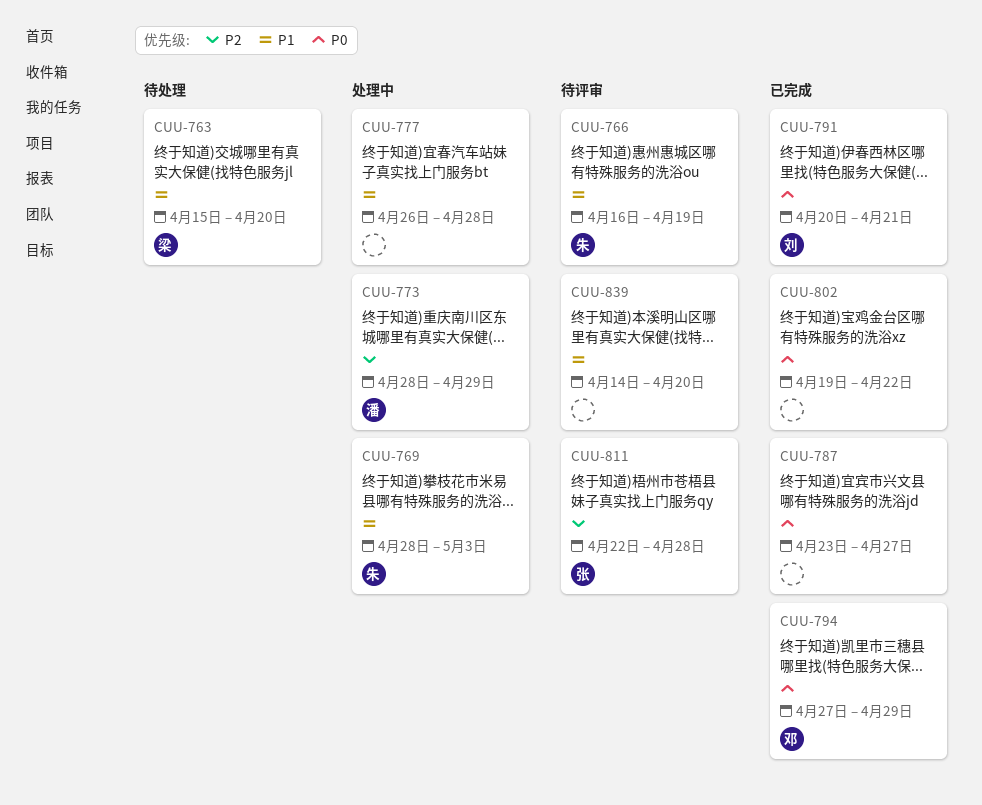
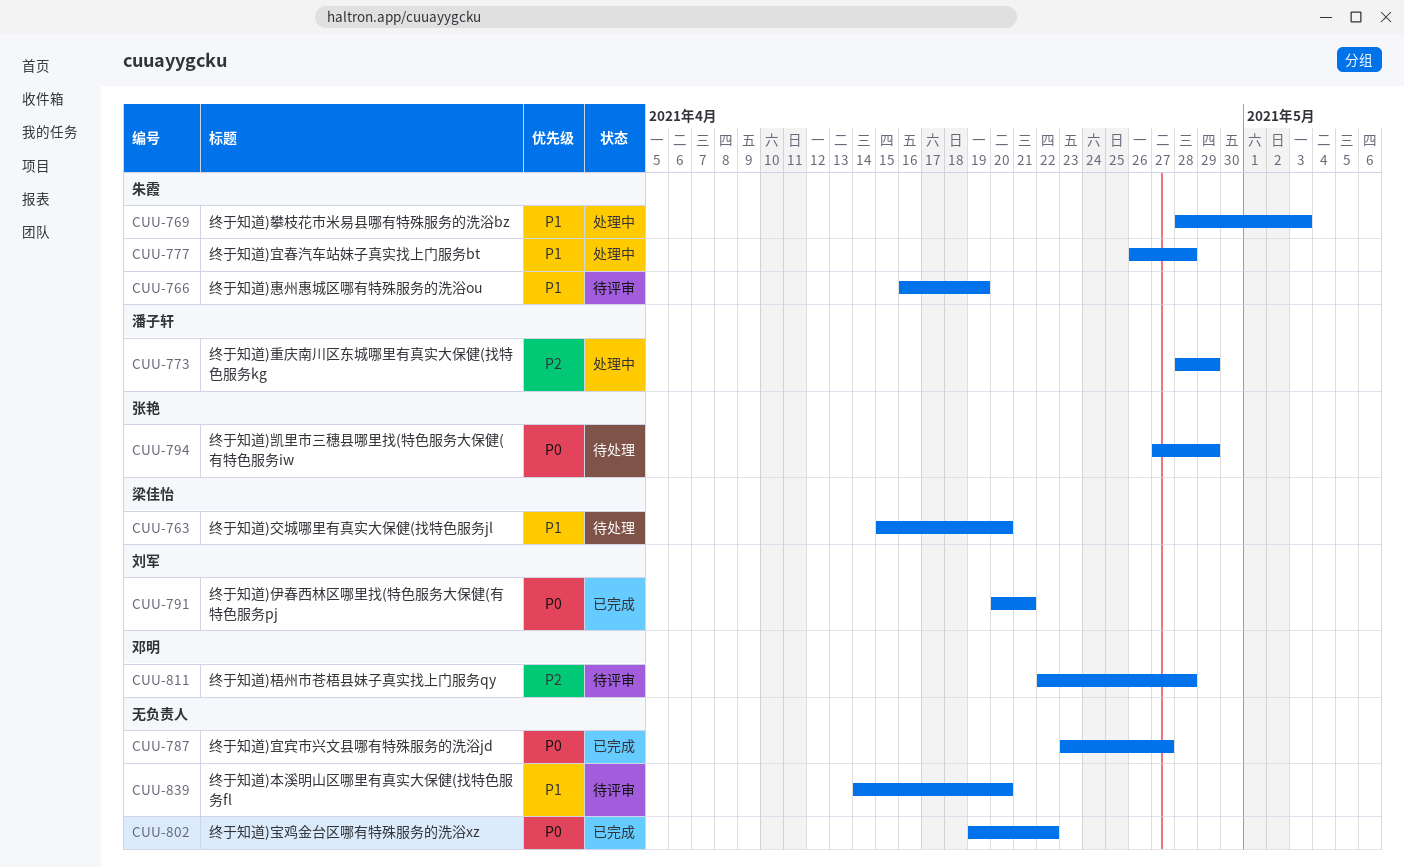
CUU-777, owner: none -> 朱霞
CUU-794, status: 已完成 -> 待处理
CUU-794, owner: 邓明 -> 张艳
CUU-811, owner: 张艳 -> 邓明

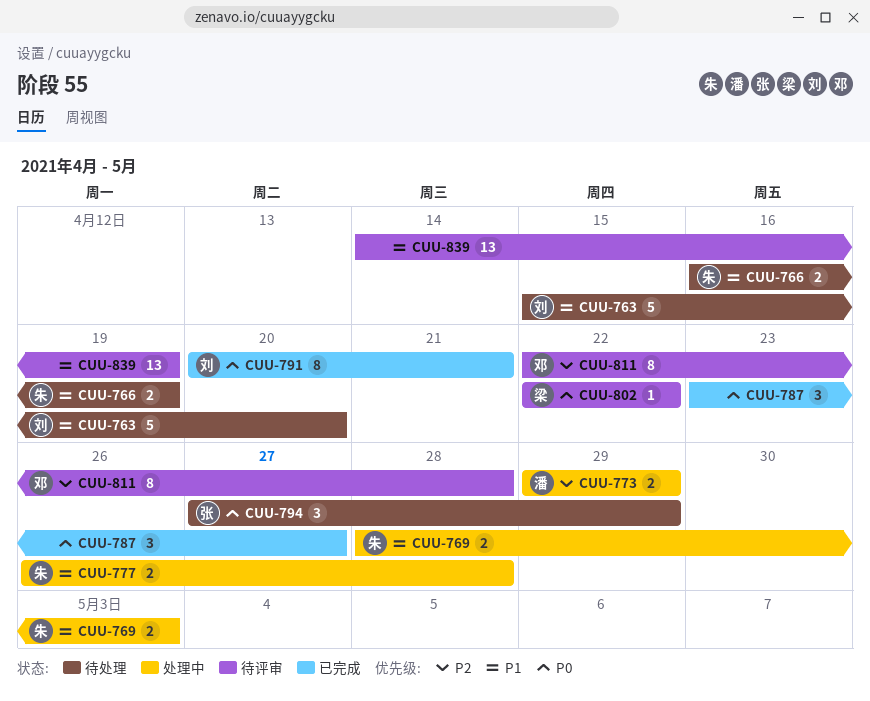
CUU-763, owner: 梁佳怡 -> 刘军
CUU-766, status: 待评审 -> 待处理
CUU-773, start: Apr 28 -> Apr 29
CUU-802, status: 已完成 -> 待评审
CUU-802, owner: none -> 梁佳怡
CUU-802, start: Apr 19 -> Apr 22
CUU-839, due: Apr 20 -> Apr 19

